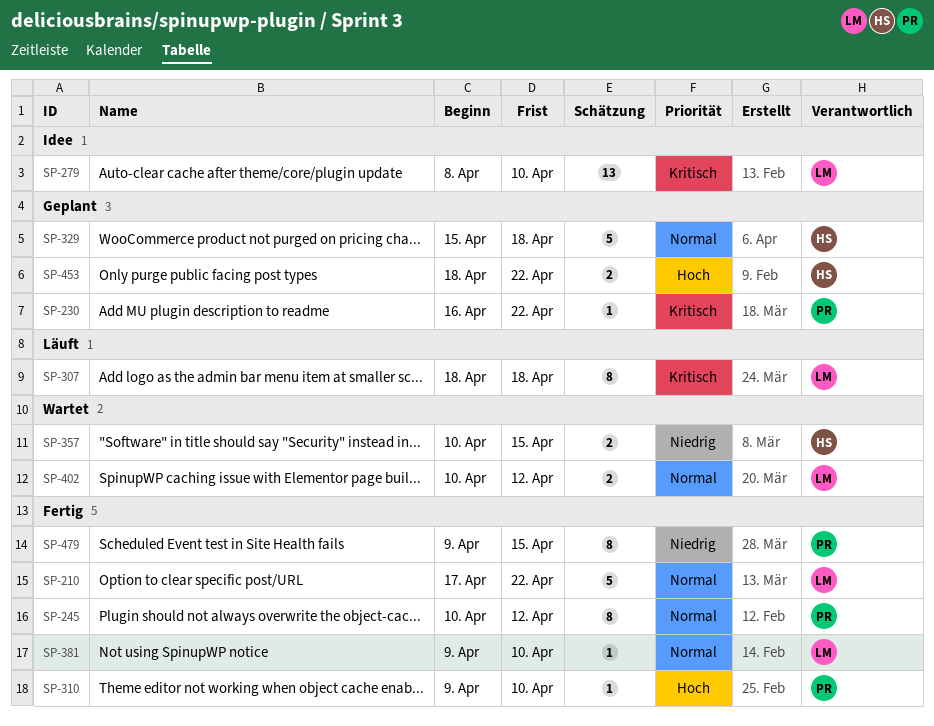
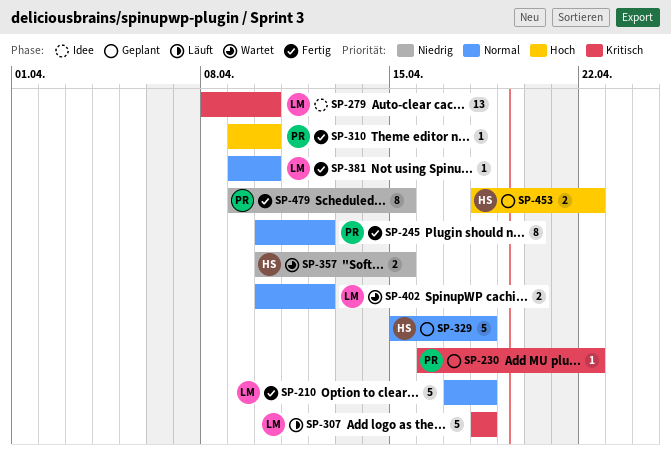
SP-210, due: Apr 22 -> Apr 18
SP-307, estimate: 8 -> 5

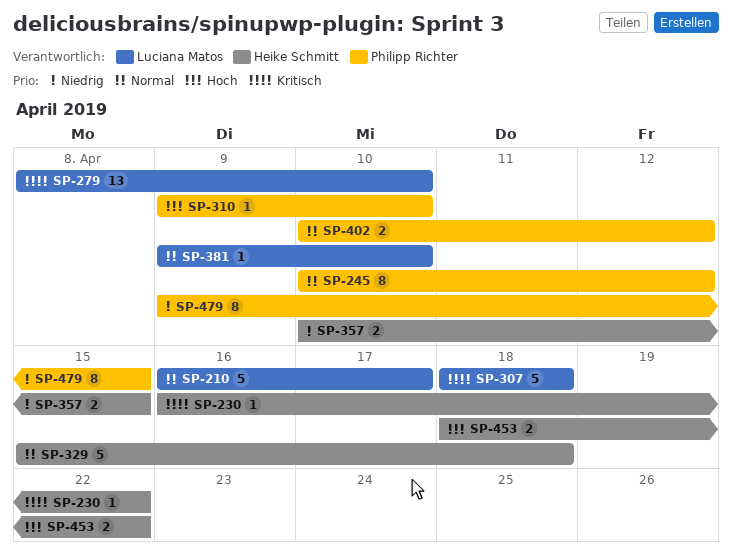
SP-210, start: Apr 17 -> Apr 16
SP-210, due: Apr 18 -> Apr 17
SP-230, owner: Philipp Richter -> Heike Schmitt
SP-402, owner: Luciana Matos -> Philipp Richter

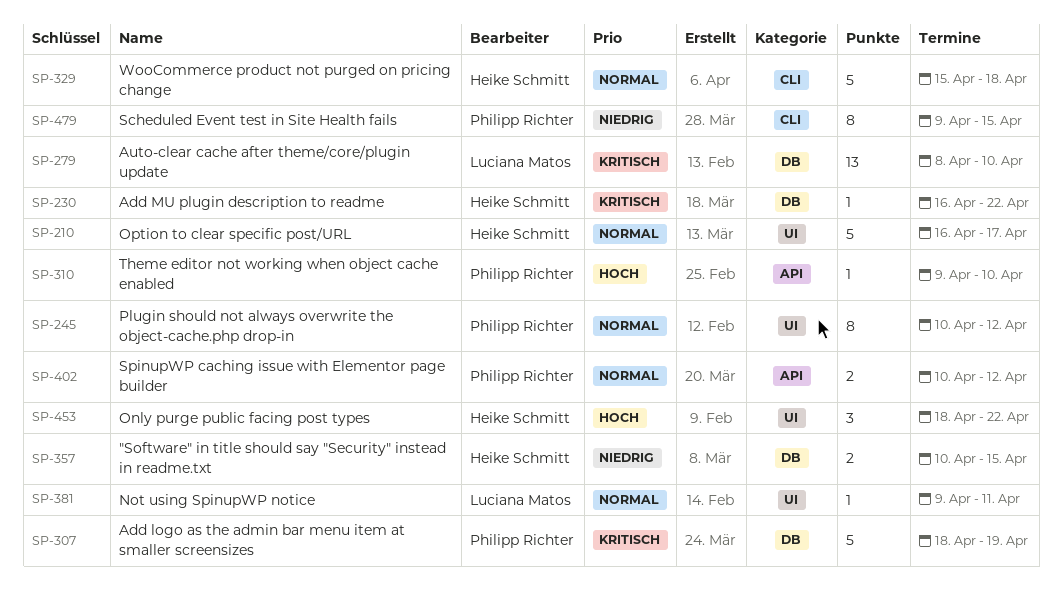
SP-210, owner: Luciana Matos -> Heike Schmitt
SP-307, owner: Luciana Matos -> Philipp Richter
SP-307, due: Apr 18 -> Apr 19
SP-381, due: Apr 10 -> Apr 11
SP-453, estimate: 2 -> 3

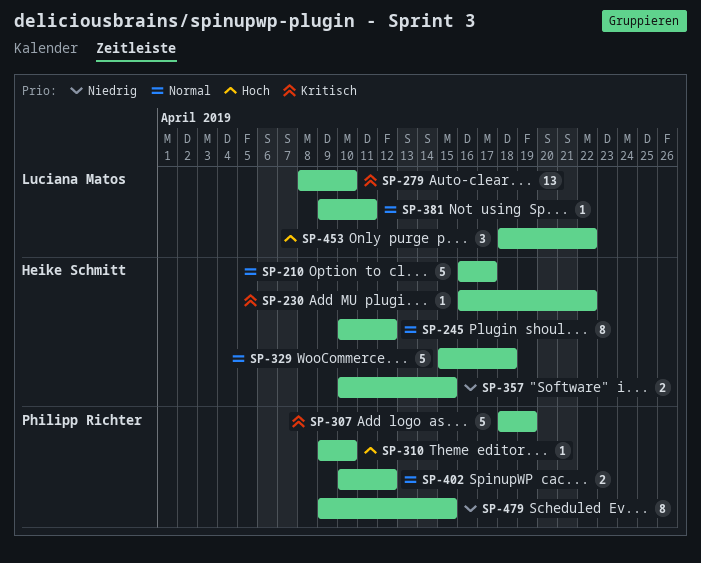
SP-245, owner: Philipp Richter -> Heike Schmitt
SP-453, owner: Heike Schmitt -> Luciana Matos

